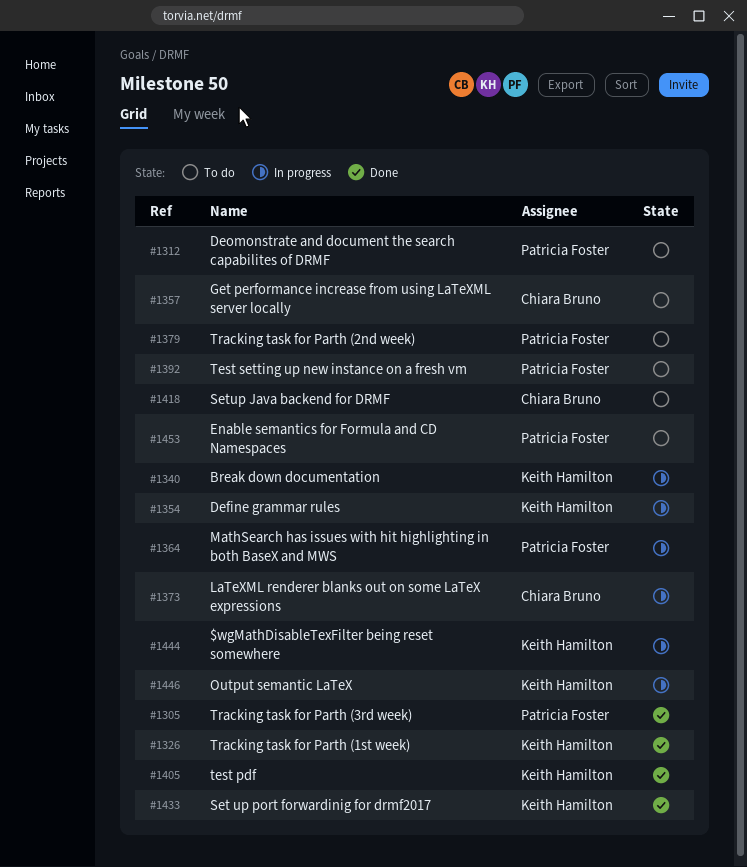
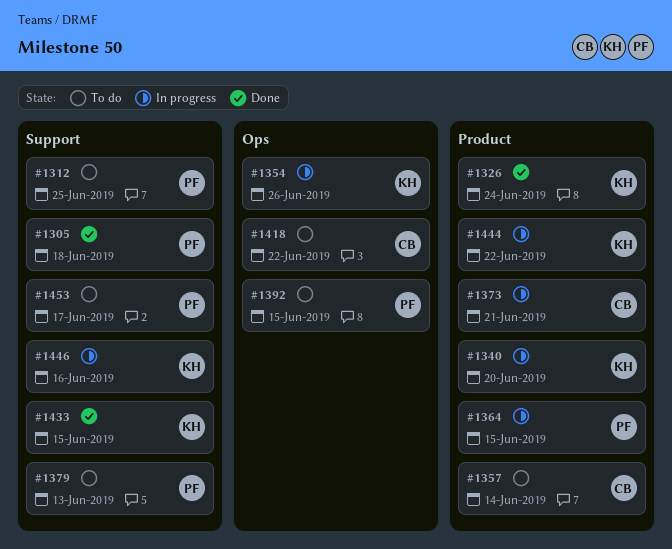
#1405: present -> none

